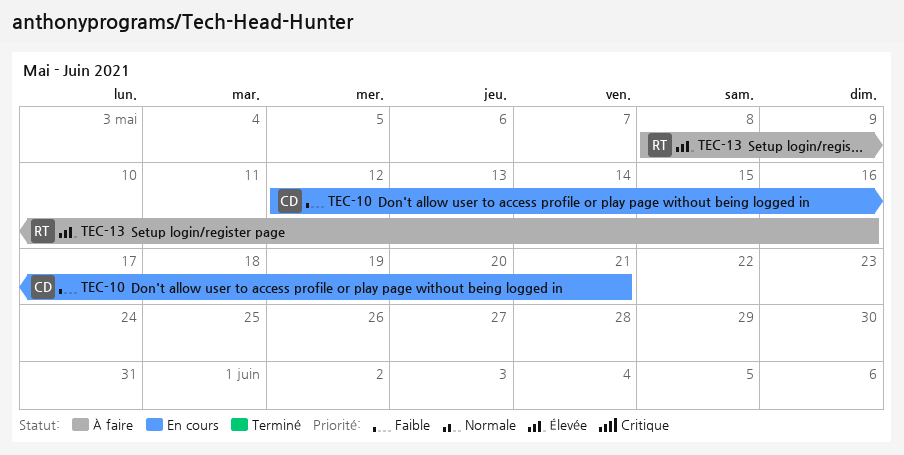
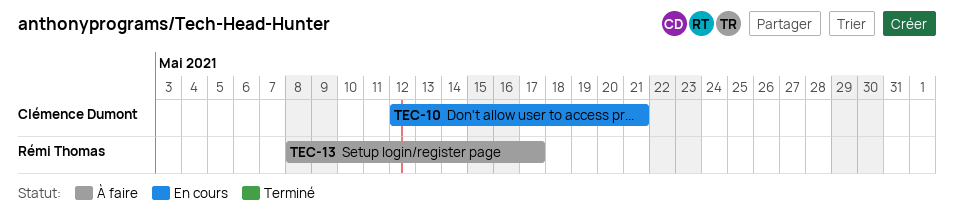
TEC-13, due: May 16 -> May 17

